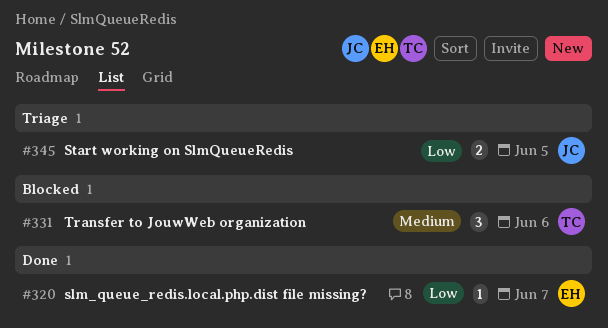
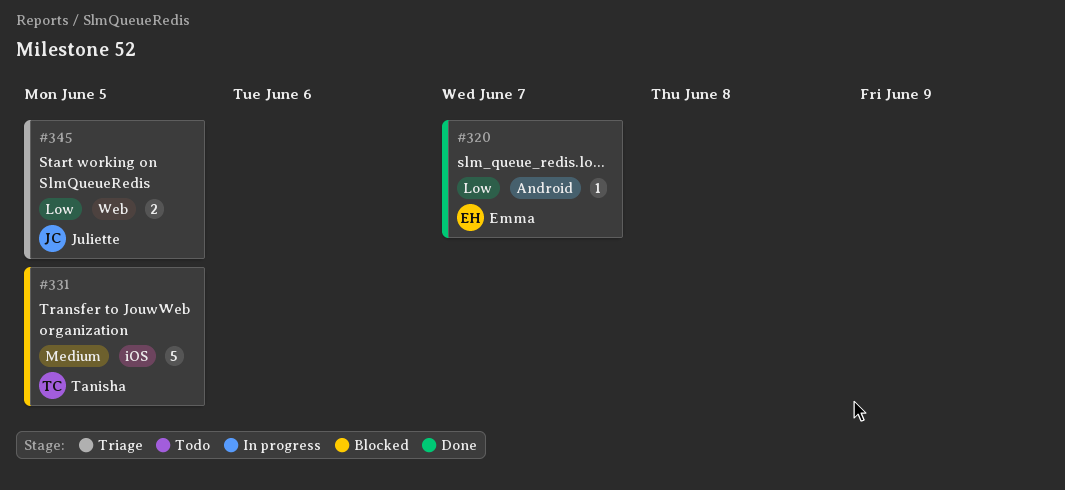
#331, estimate: 3 -> 5
#331, due: Jun 6 -> Jun 5

